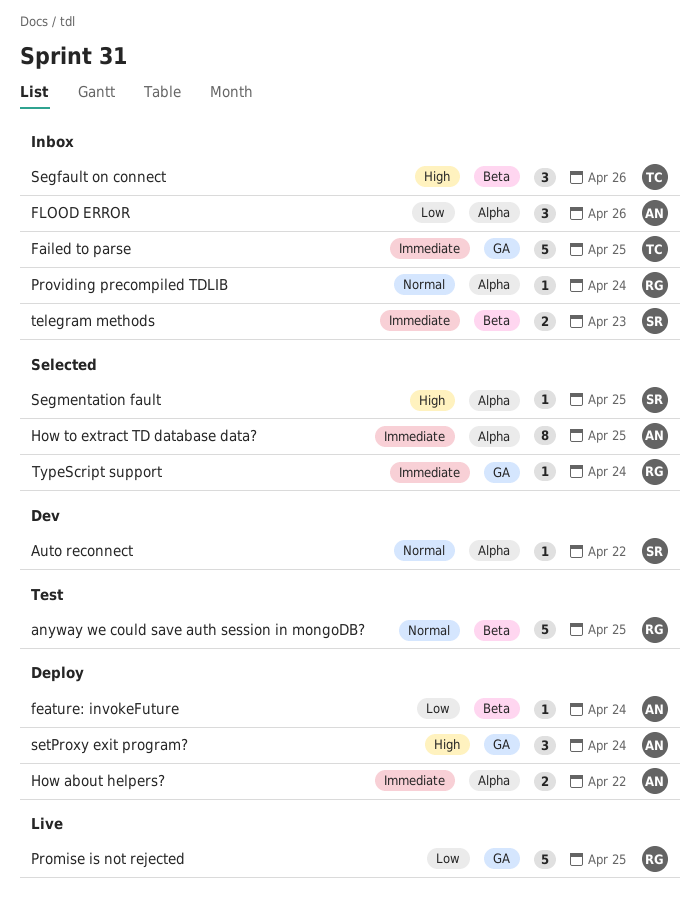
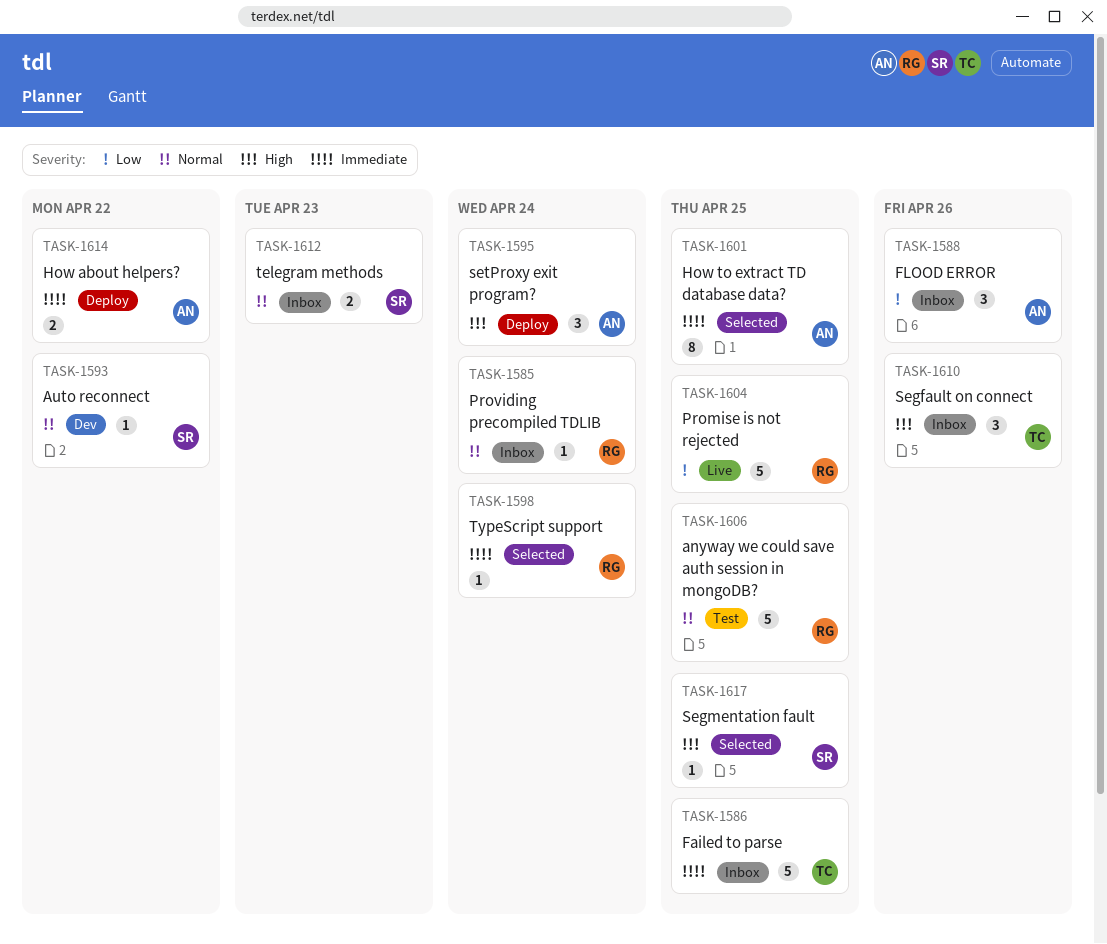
feature: invokeFuture: present -> none
telegram methods, priority: Immediate -> Normal

